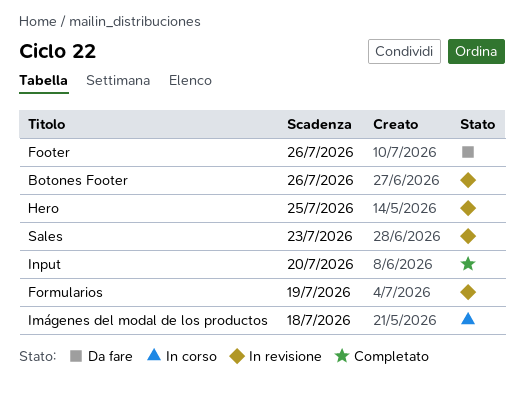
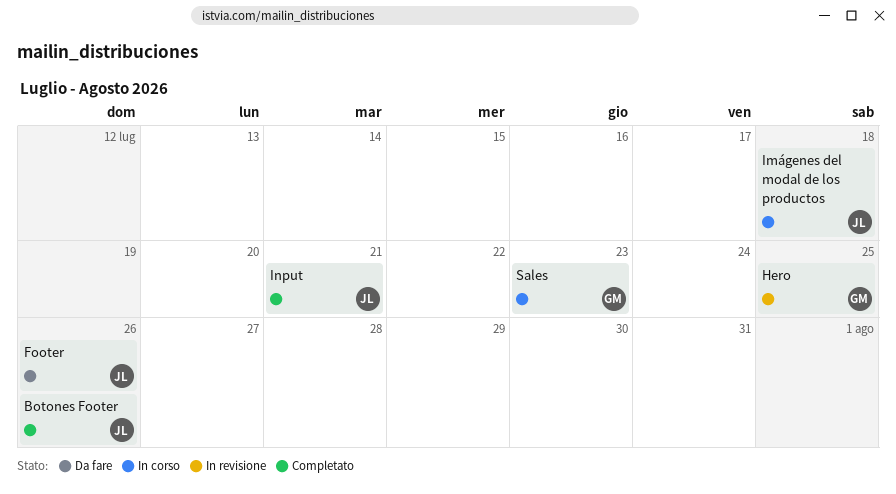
Botones Footer, status: In revisione -> Completato
Formularios: present -> none
Input, due: Jul 20 -> Jul 21
Sales, status: In revisione -> In corso

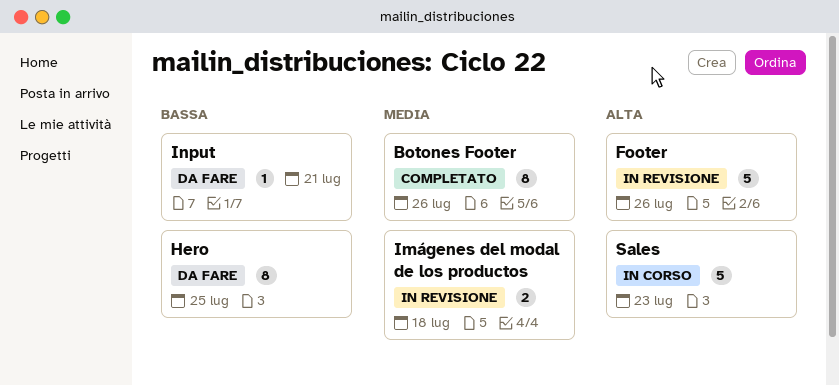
Footer, status: Da fare -> In revisione
Hero, status: In revisione -> Da fare
Imágenes del modal de los productos, status: In corso -> In revisione
Input, status: Completato -> Da fare

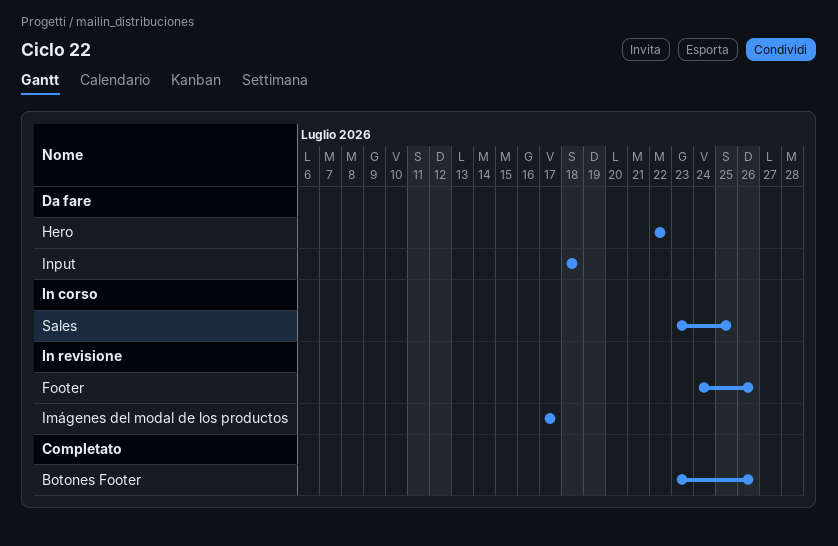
Hero, due: Jul 25 -> Jul 22
Imágenes del modal de los productos, due: Jul 18 -> Jul 17
Input, due: Jul 21 -> Jul 18
Sales, due: Jul 23 -> Jul 25

